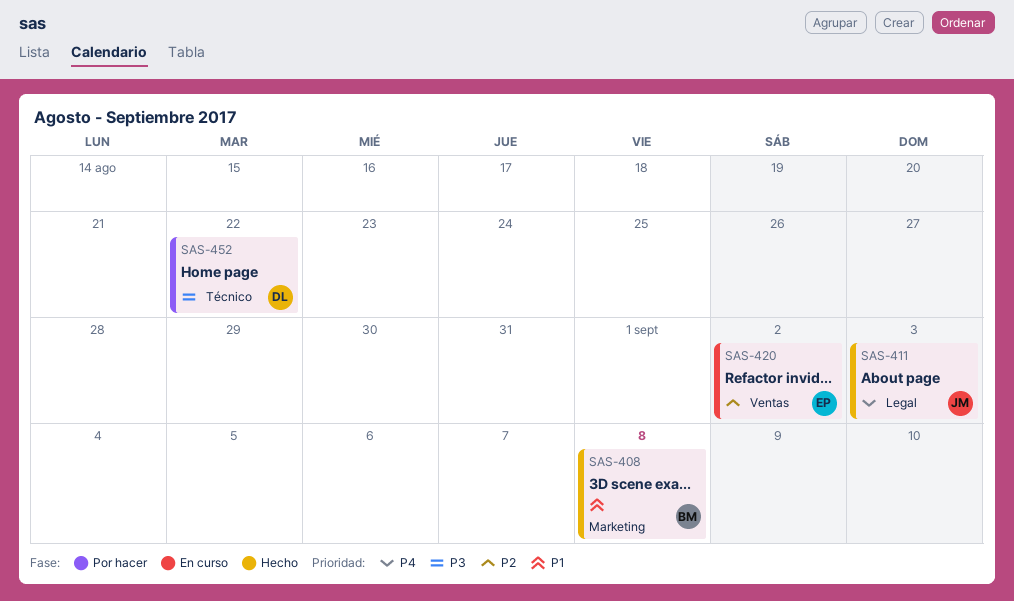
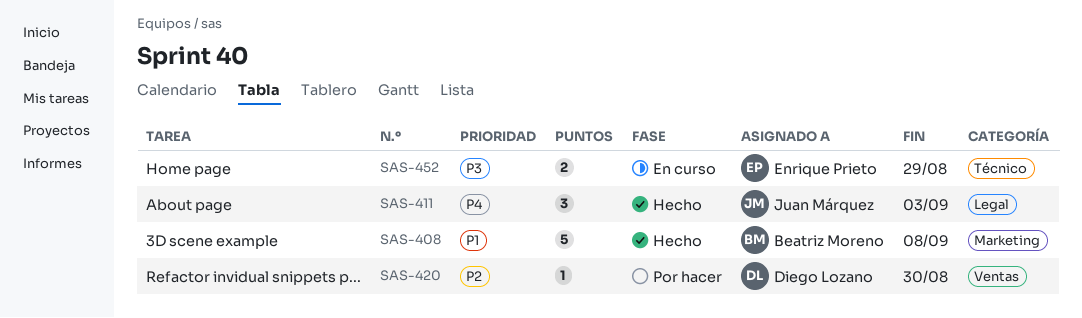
SAS-420, status: En curso -> Por hacer
SAS-420, owner: Enrique Prieto -> Diego Lozano
SAS-420, due: Sep 2 -> Aug 30
SAS-452, status: Por hacer -> En curso
SAS-452, owner: Diego Lozano -> Enrique Prieto
SAS-452, due: Aug 22 -> Aug 29

